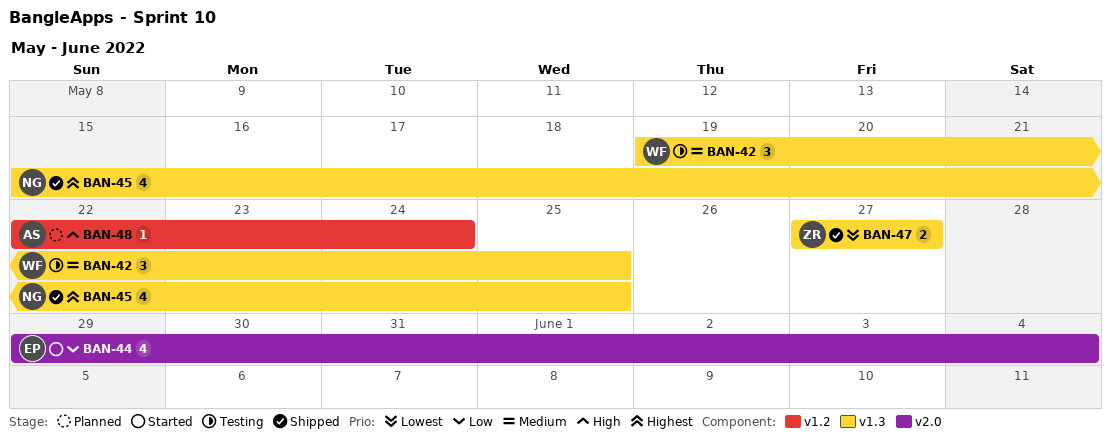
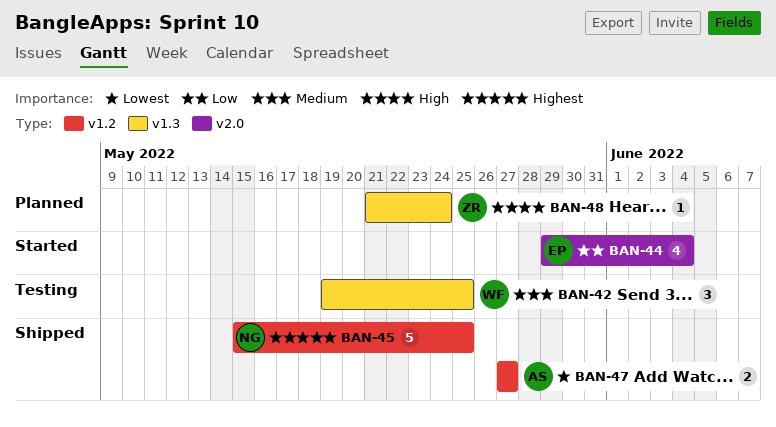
BAN-45, label: v1.3 -> v1.2
BAN-45, estimate: 4 -> 5
BAN-47, owner: ZR -> AS
BAN-47, label: v1.3 -> v1.2
BAN-48, owner: AS -> ZR
BAN-48, label: v1.2 -> v1.3
BAN-48, start: May 22 -> May 21

